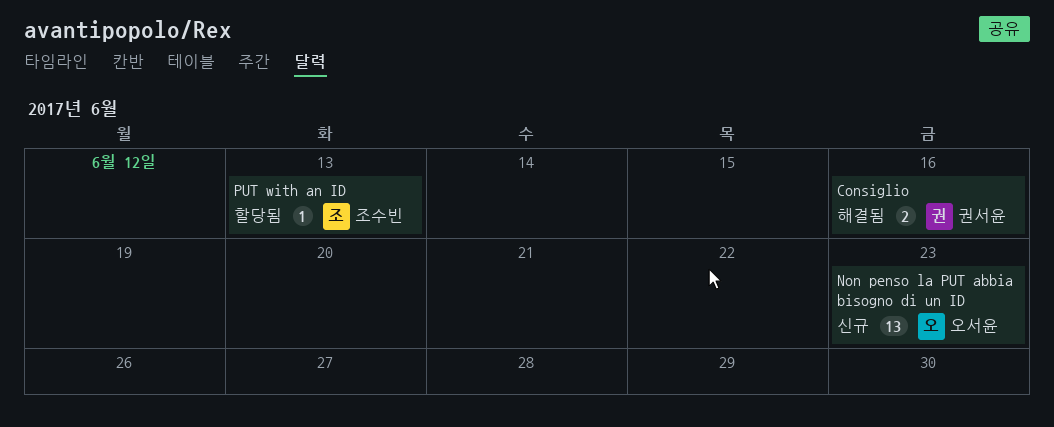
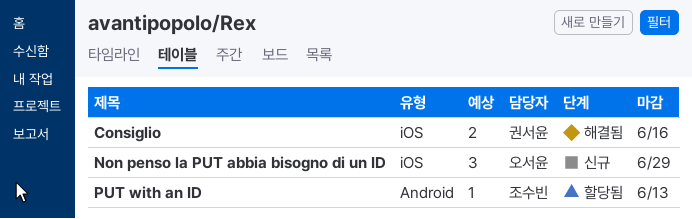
Non penso la PUT abbia bisogno di un ID, estimate: 13 -> 3
Non penso la PUT abbia bisogno di un ID, due: Jun 23 -> Jun 29

